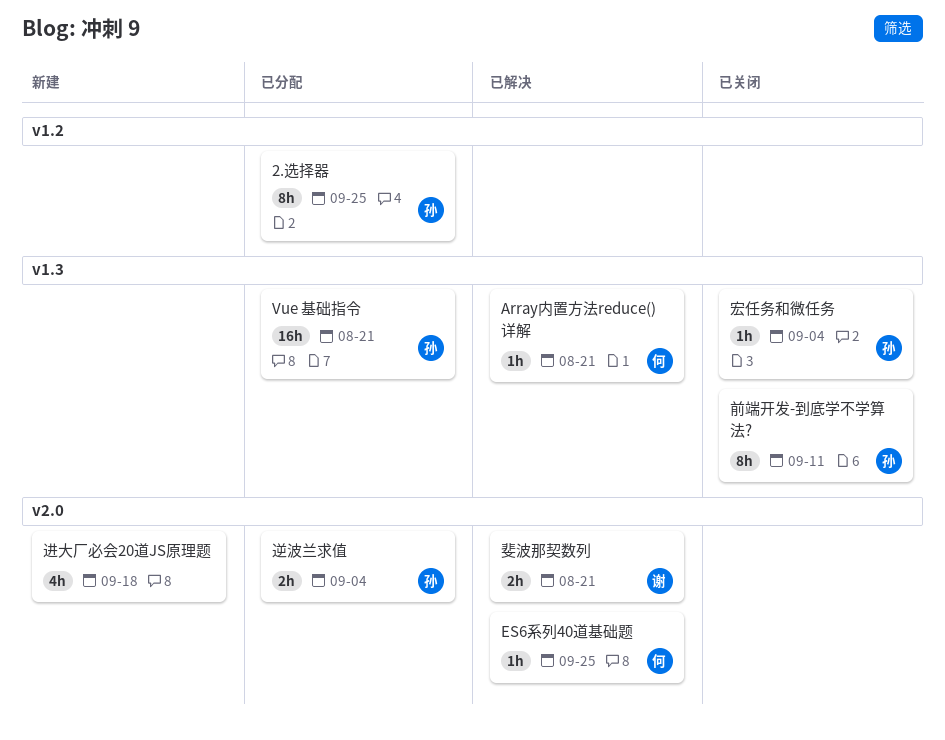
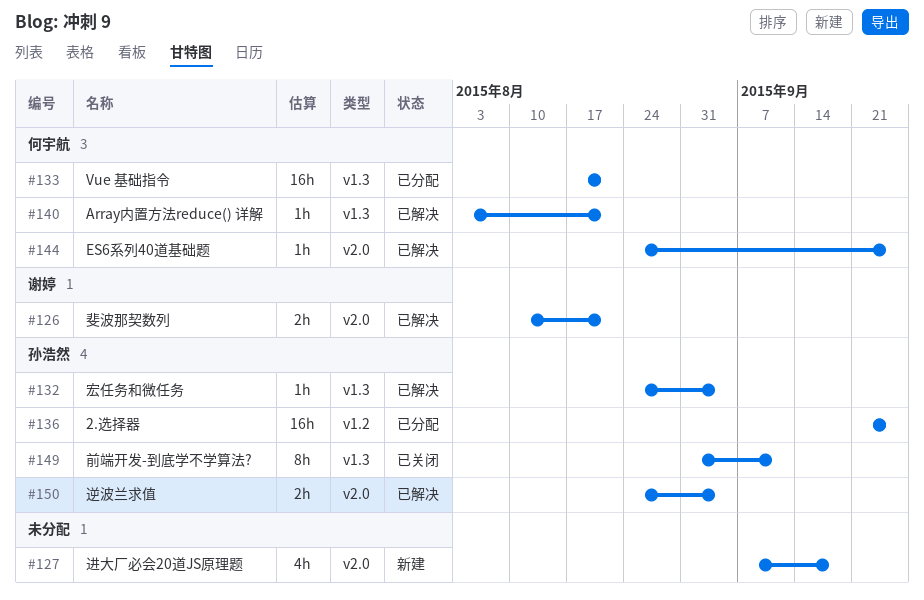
2.选择器, estimate: 8h -> 16h
Vue 基础指令, owner: 孙浩然 -> 何宇航
宏任务和微任务, status: 已关闭 -> 已解决
逆波兰求值, status: 已分配 -> 已解决

